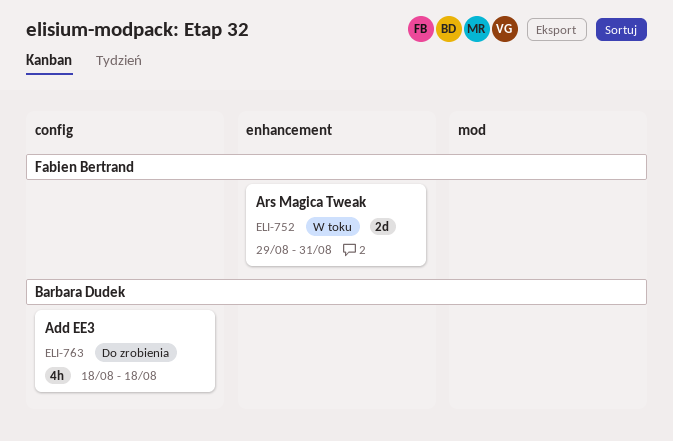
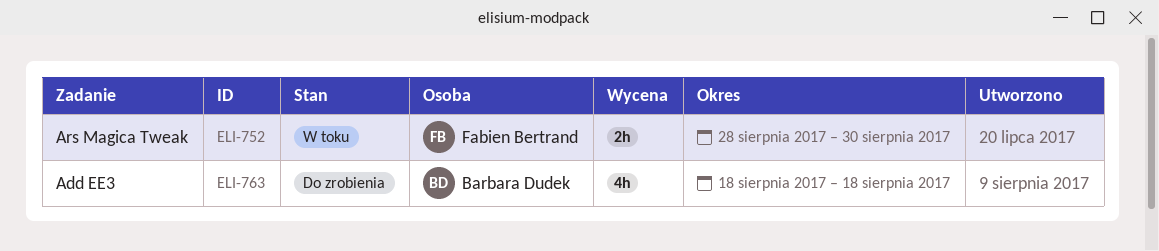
ELI-752, estimate: 2d -> 2h
ELI-752, start: Aug 29 -> Aug 28
ELI-752, due: Aug 31 -> Aug 30

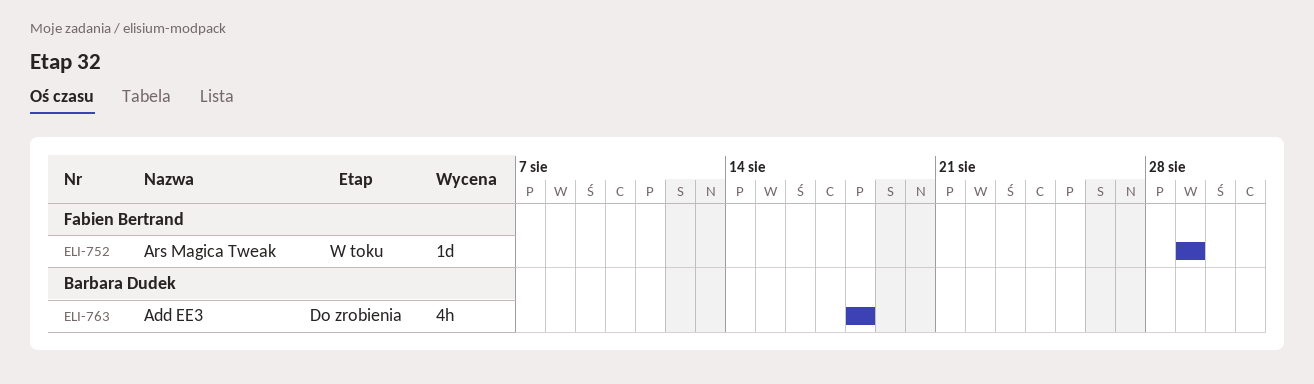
ELI-752, estimate: 2h -> 1d
ELI-752, start: Aug 28 -> Aug 29
ELI-752, due: Aug 30 -> Aug 29

